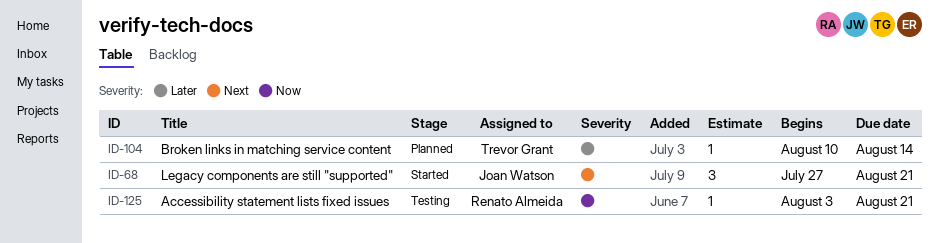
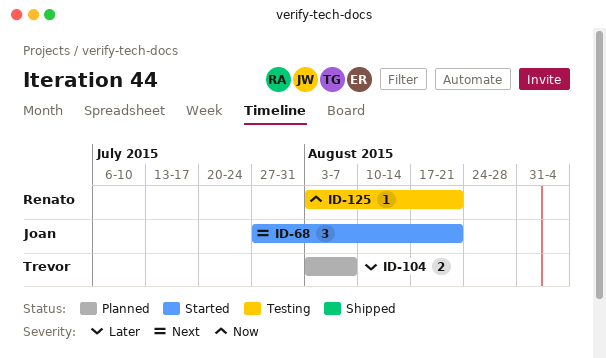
ID-104, estimate: 1 -> 2
ID-104, start: Aug 10 -> Aug 3
ID-104, due: Aug 14 -> Aug 7

